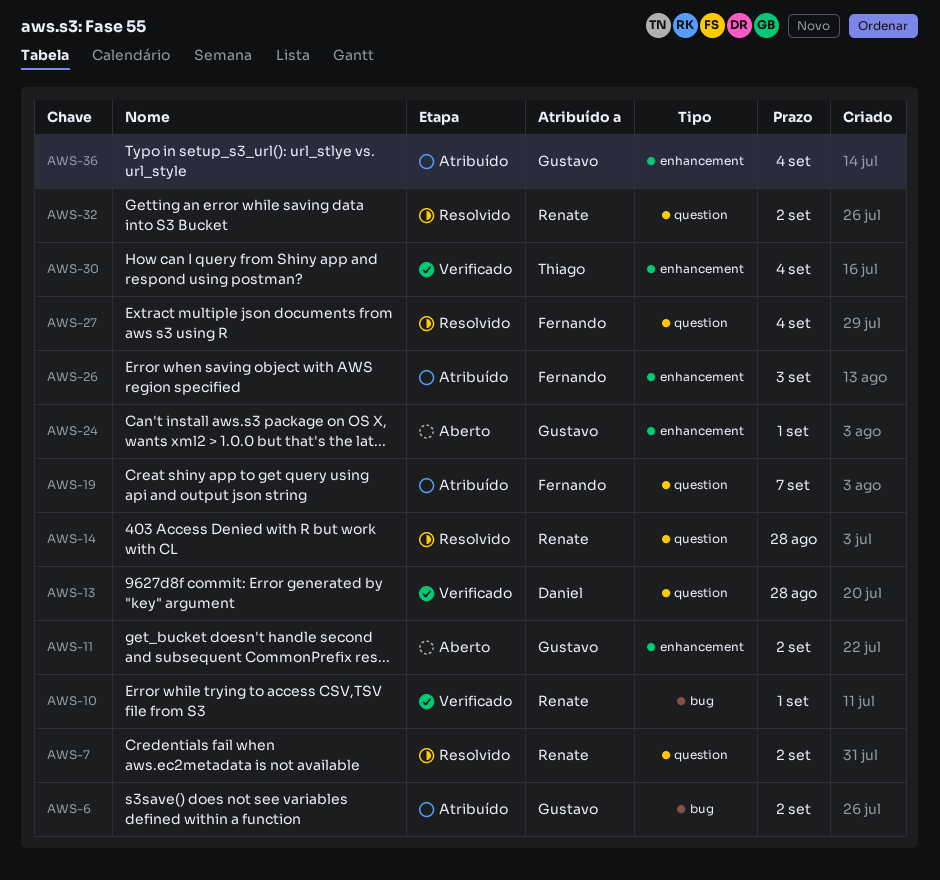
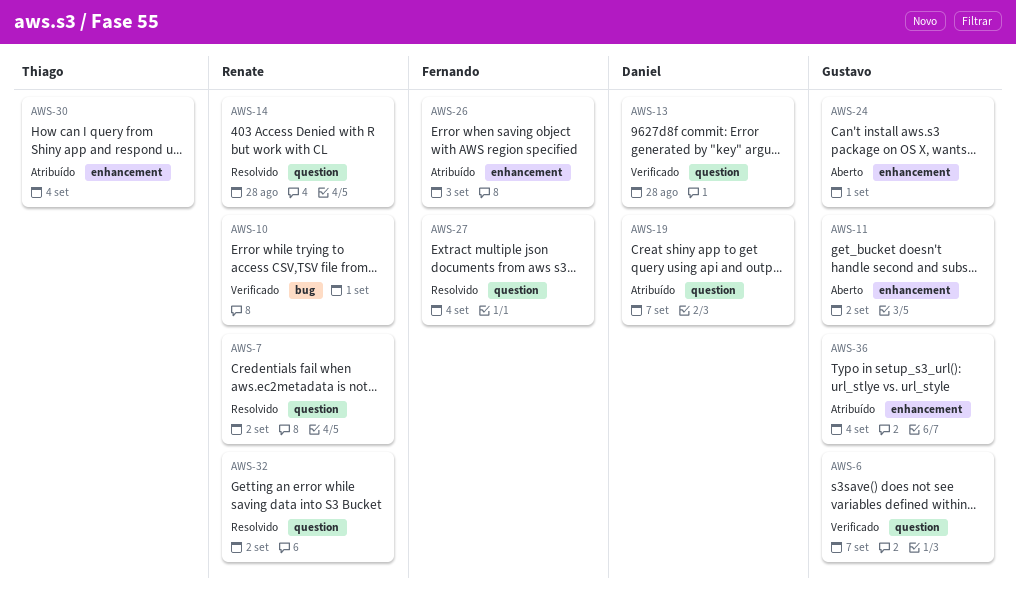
AWS-6, status: Atribuído -> Verificado
AWS-6, label: bug -> question
AWS-6, due: Sep 2 -> Sep 7
AWS-19, owner: Fernando -> Daniel
AWS-30, status: Verificado -> Atribuído

